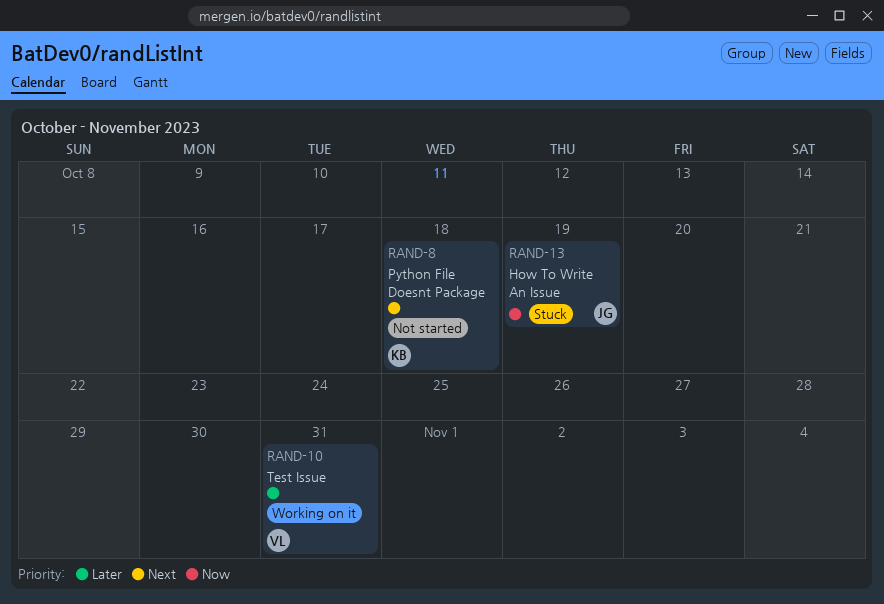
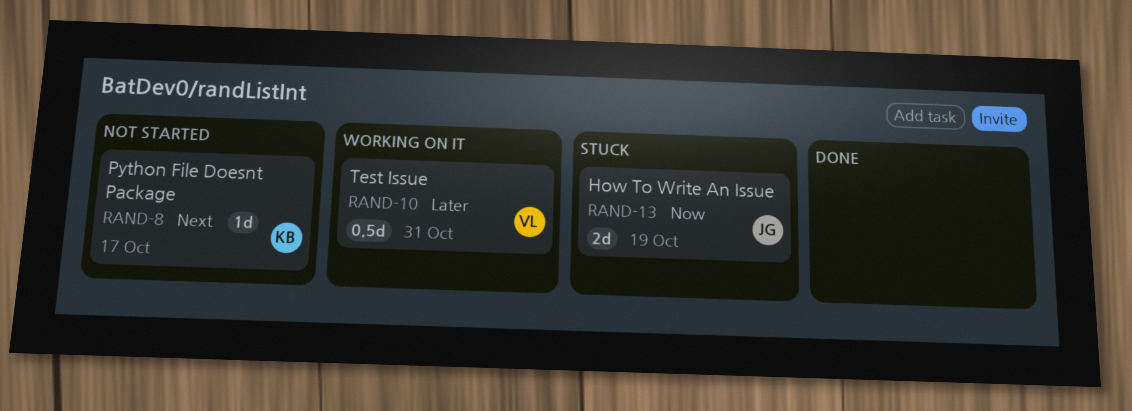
RAND-8, due: Oct 18 -> Oct 17

